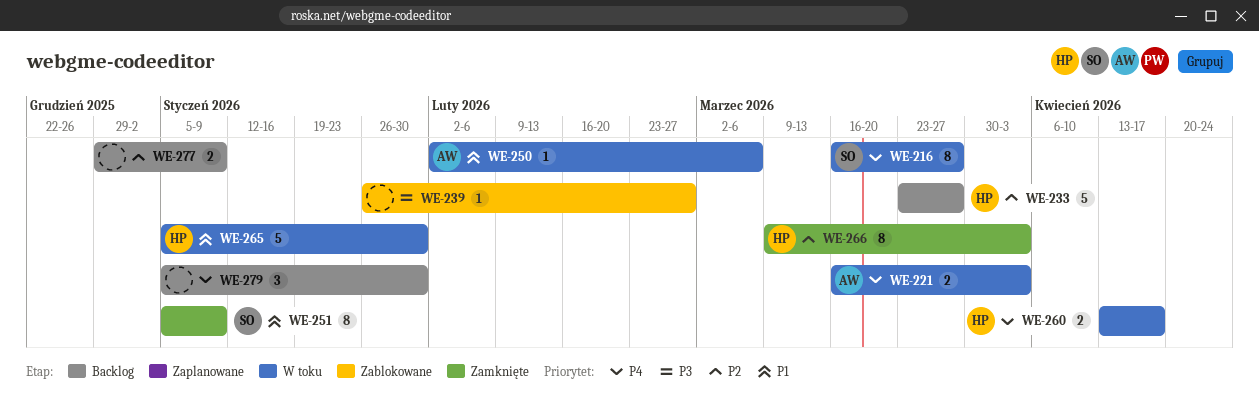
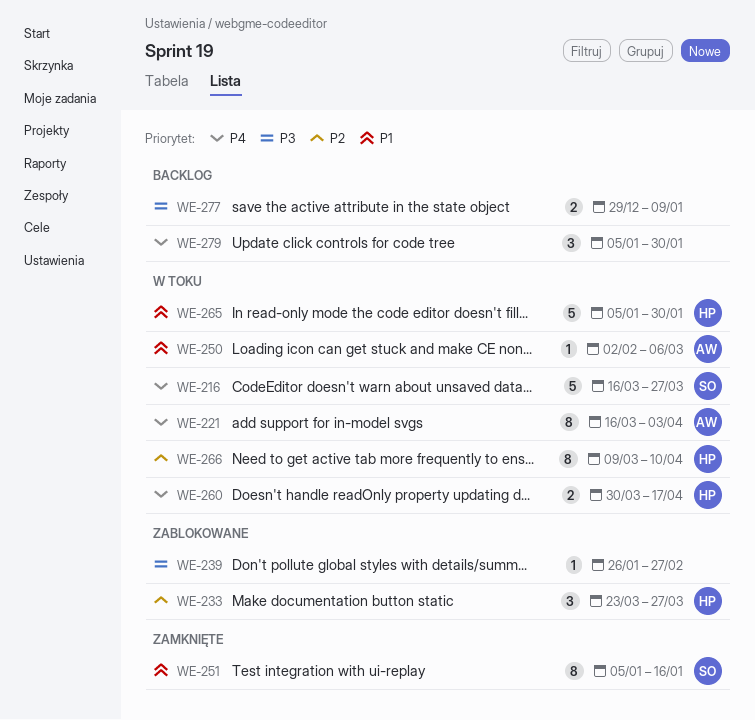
WE-216, estimate: 8 -> 5
WE-221, estimate: 2 -> 8
WE-233, status: Backlog -> Zablokowane
WE-233, estimate: 5 -> 3
WE-251, due: Jan 9 -> Jan 16
WE-260, start: Apr 13 -> Mar 30
WE-266, status: Zamknięte -> W toku
WE-266, due: Apr 3 -> Apr 10
WE-277, priority: P2 -> P3

